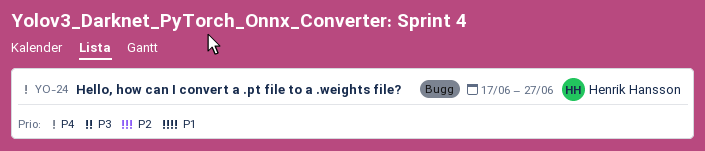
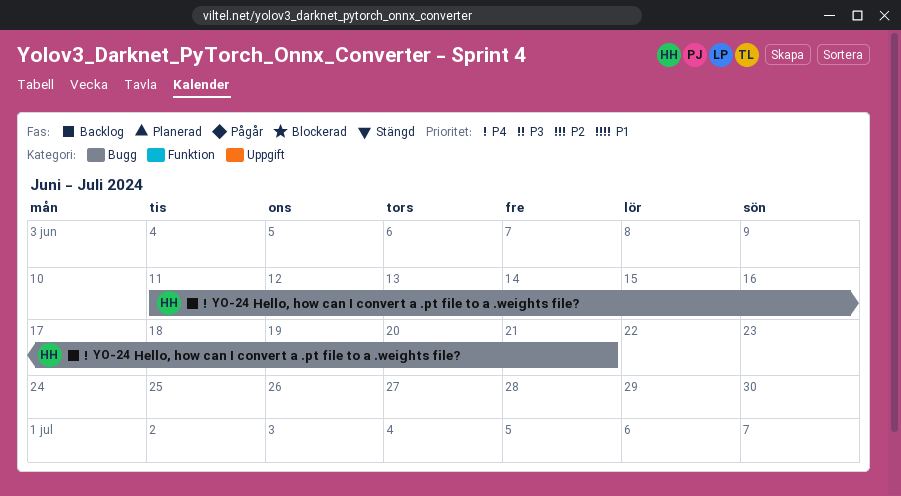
YO-24, start: Jun 17 -> Jun 11
YO-24, due: Jun 27 -> Jun 21

